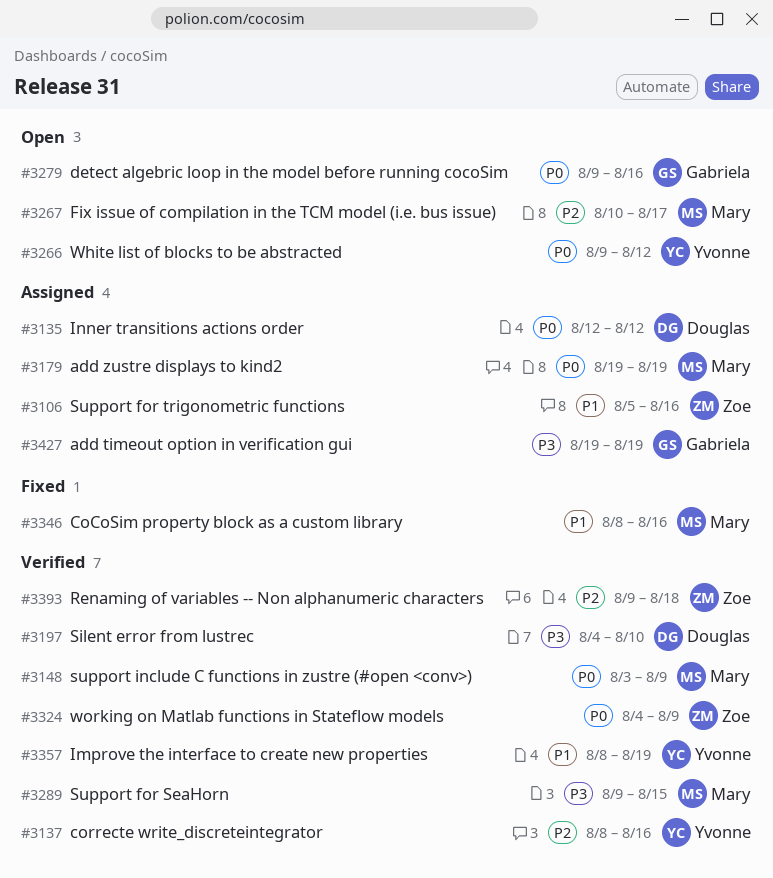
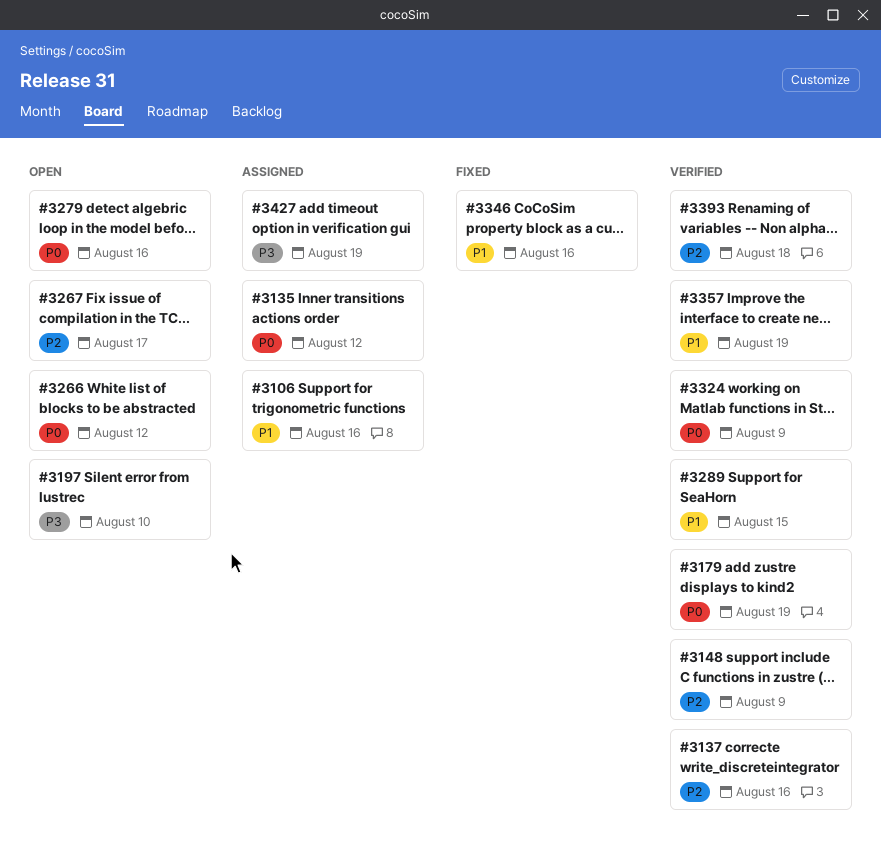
#3148, priority: P0 -> P2
#3179, status: Assigned -> Verified
#3197, status: Verified -> Open
#3289, priority: P3 -> P1

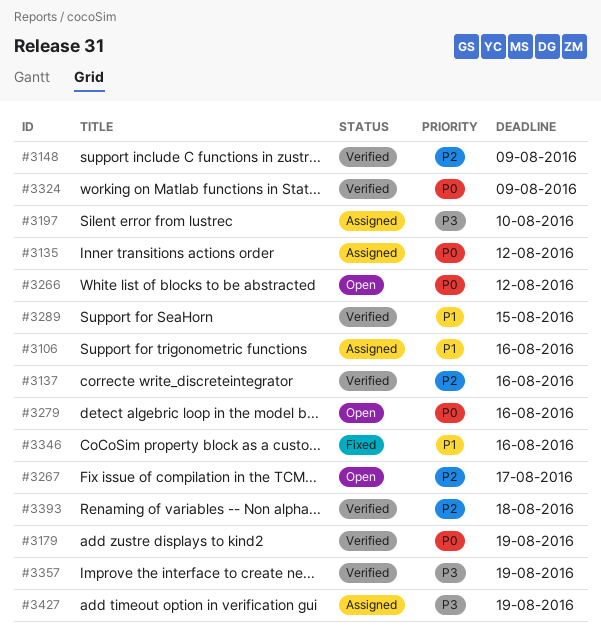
#3197, status: Open -> Assigned
#3357, priority: P1 -> P3

